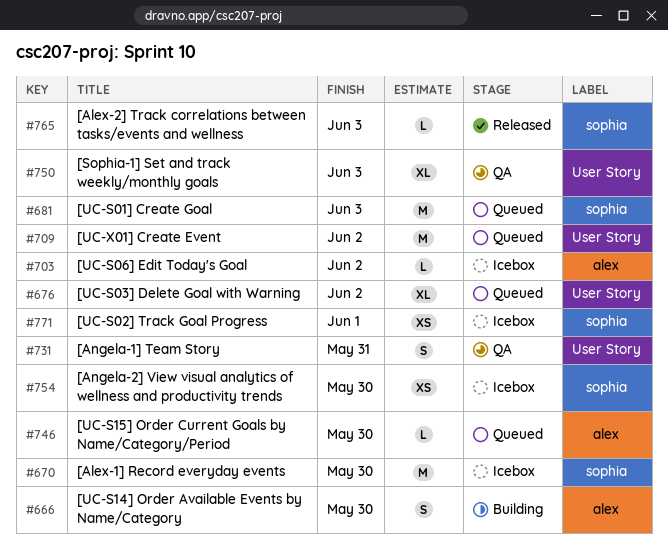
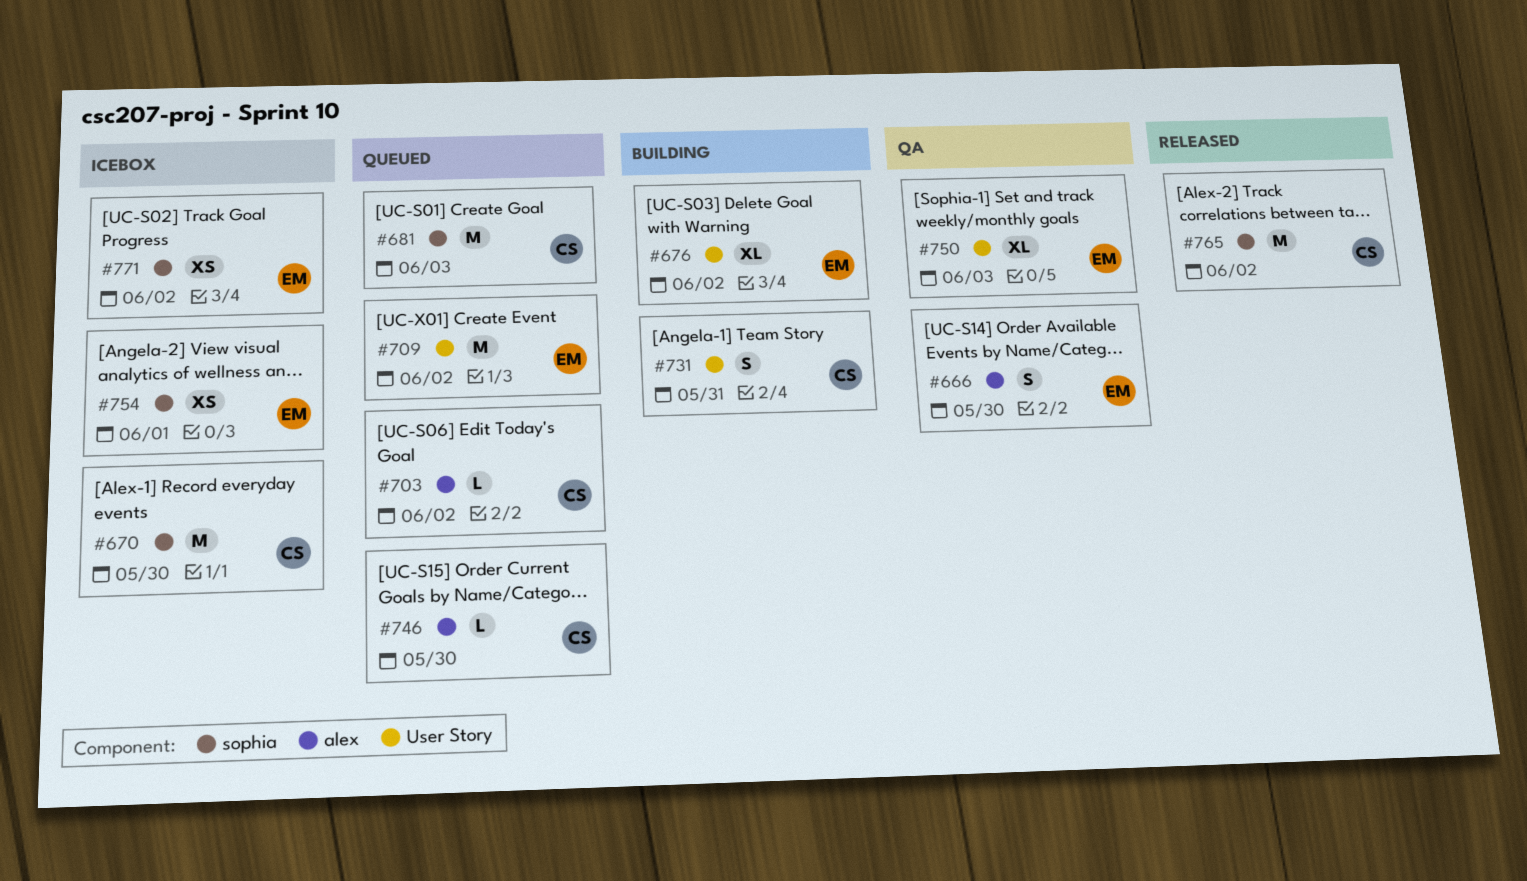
#666, status: Building -> QA
#676, status: Queued -> Building
#703, status: Icebox -> Queued
#731, status: QA -> Building
#754, due: May 30 -> Jun 1
#765, estimate: L -> M
#765, due: Jun 3 -> Jun 2
#771, due: Jun 1 -> Jun 2

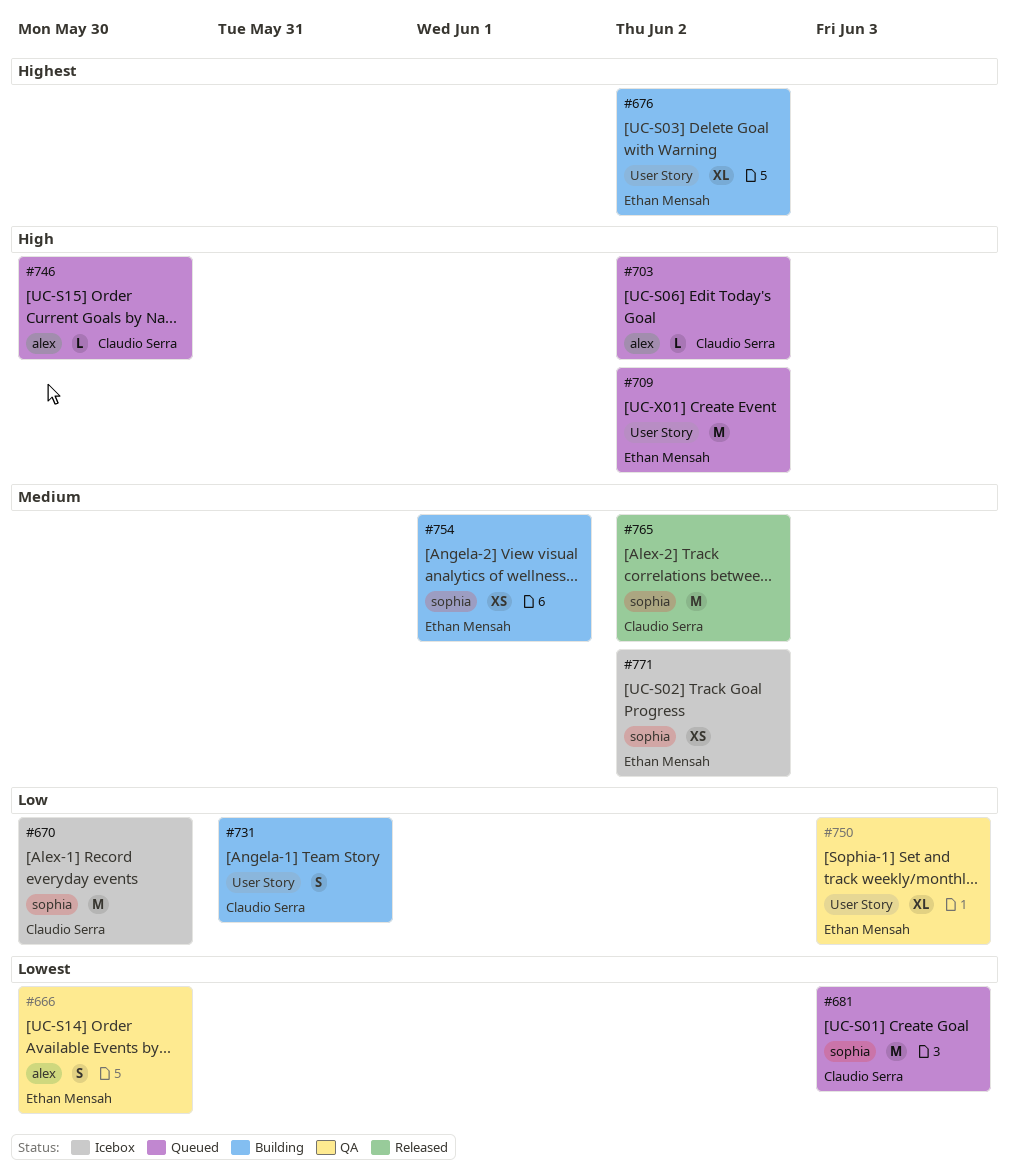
#754, status: Icebox -> Building

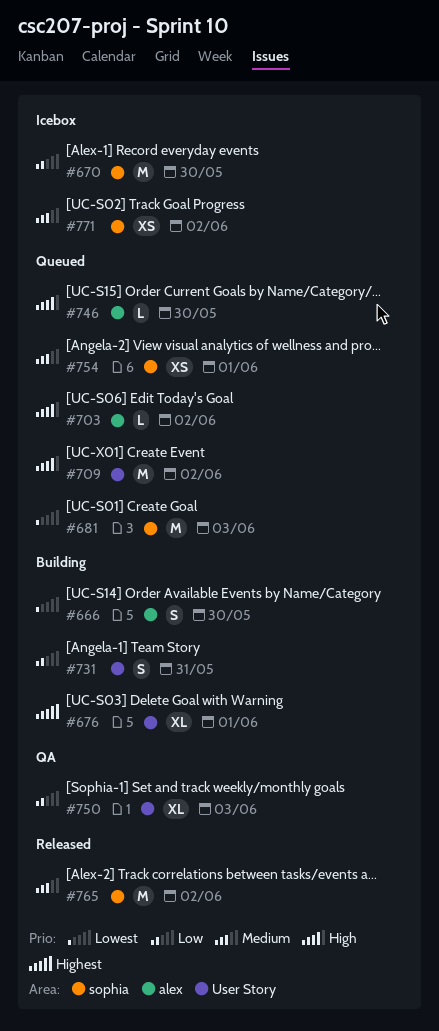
#666, status: QA -> Building
#676, due: Jun 2 -> Jun 1
#754, status: Building -> Queued

